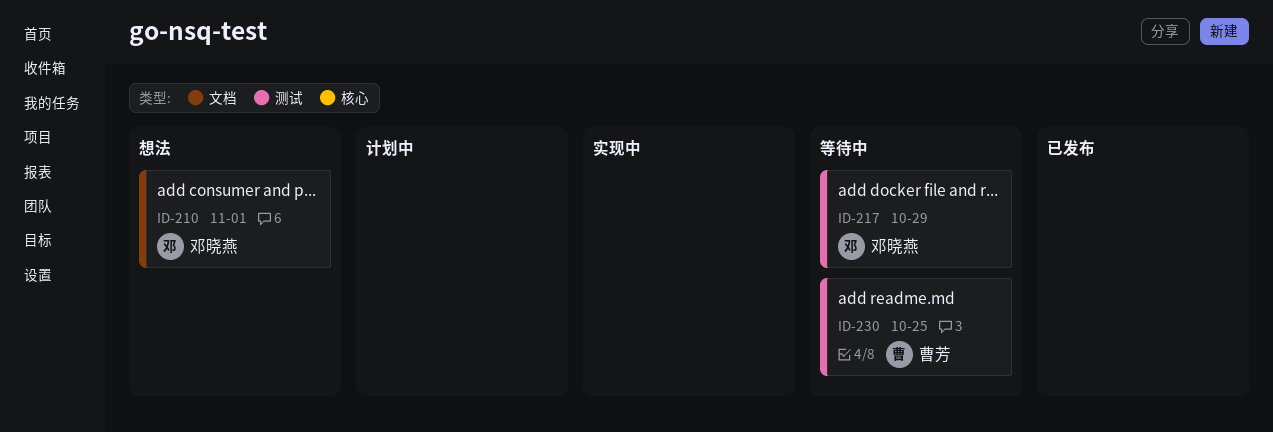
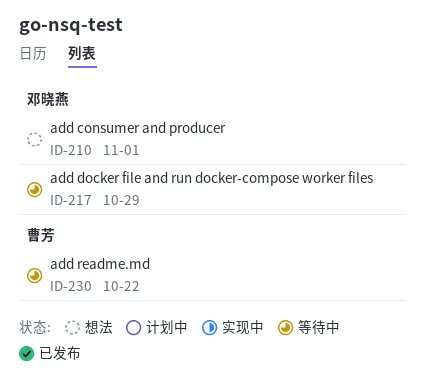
ID-230, due: Oct 25 -> Oct 22

